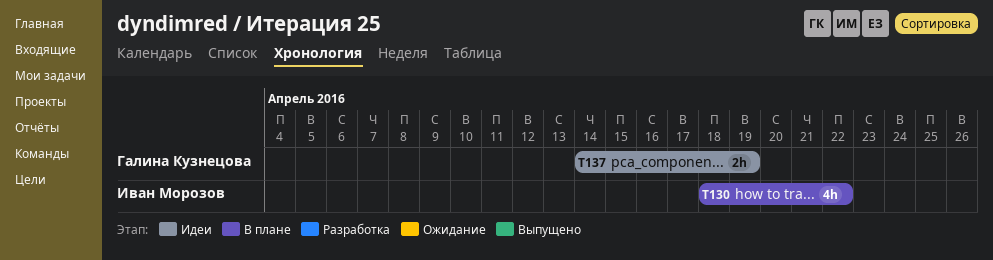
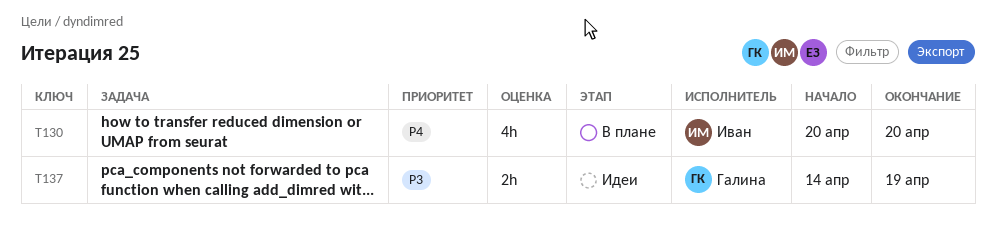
T130, start: Apr 18 -> Apr 20
T130, due: Apr 22 -> Apr 20

